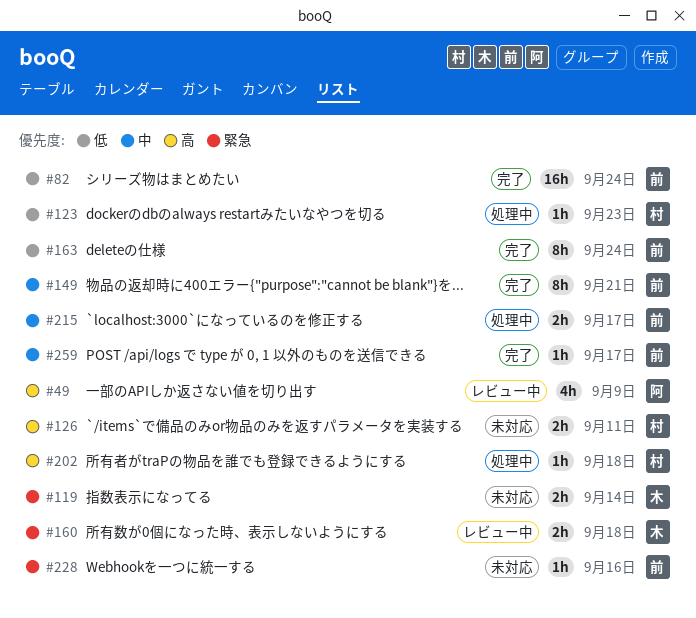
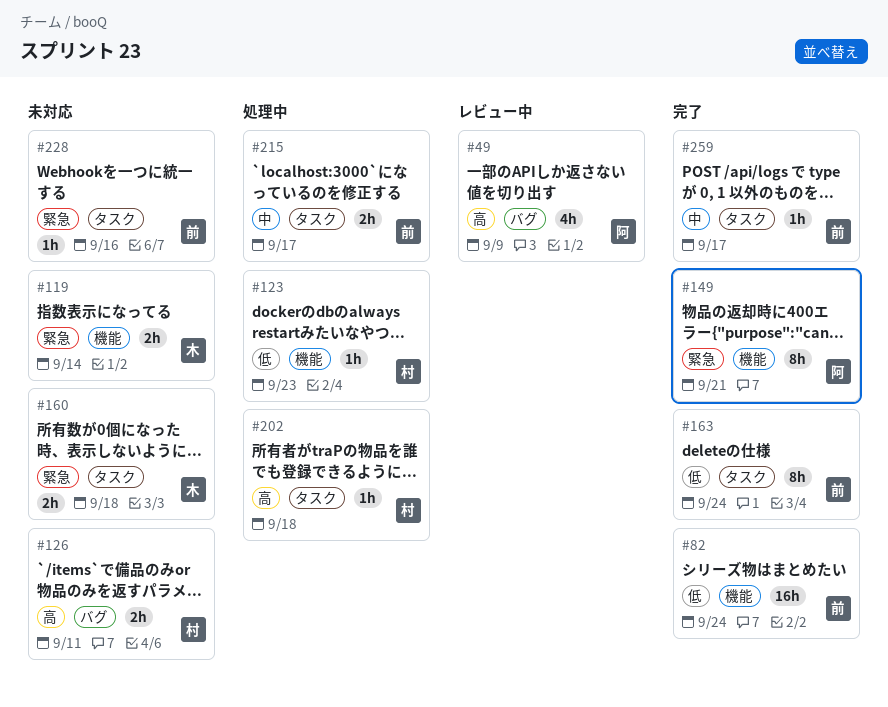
#149, owner: 前 -> 阿
#149, priority: 中 -> 緊急
#160, status: レビュー中 -> 未対応

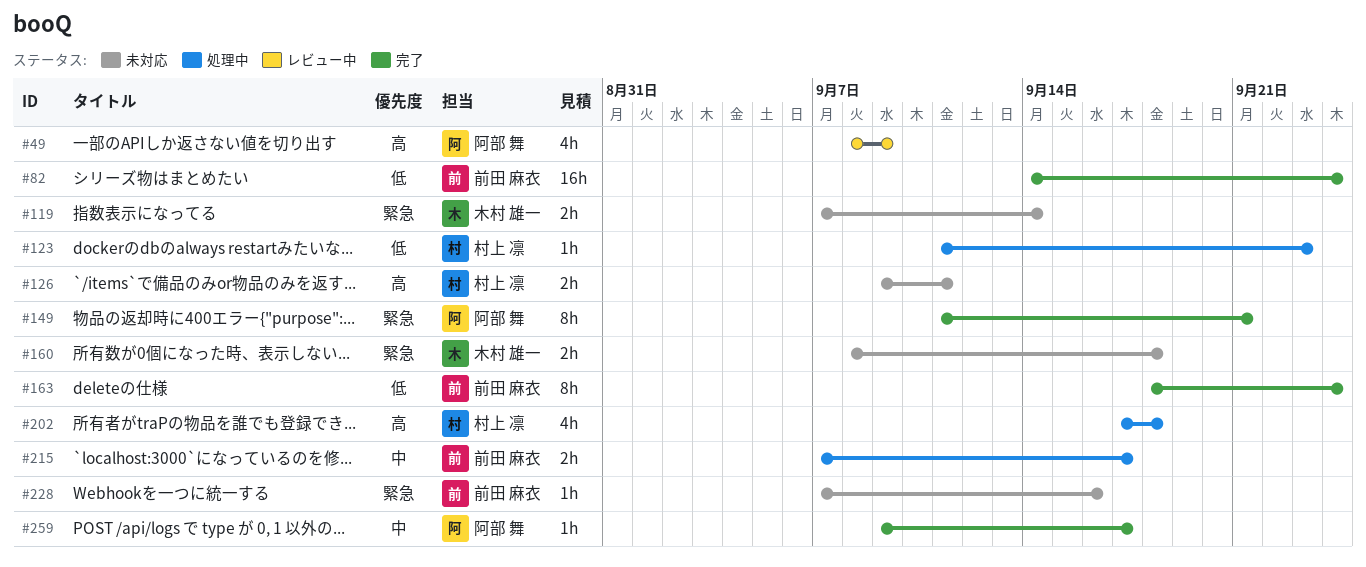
#202, estimate: 1h -> 4h
#259, owner: 前田 麻衣 -> 阿部 舞

